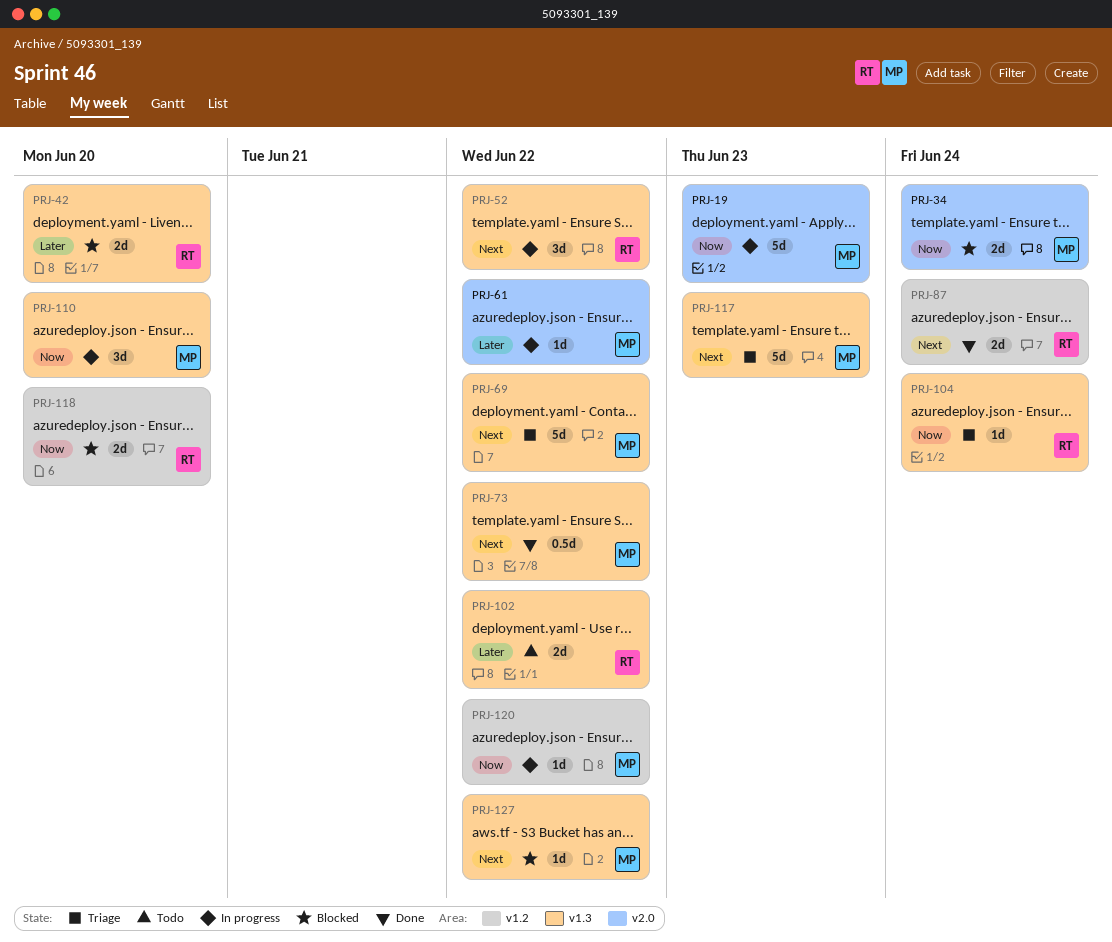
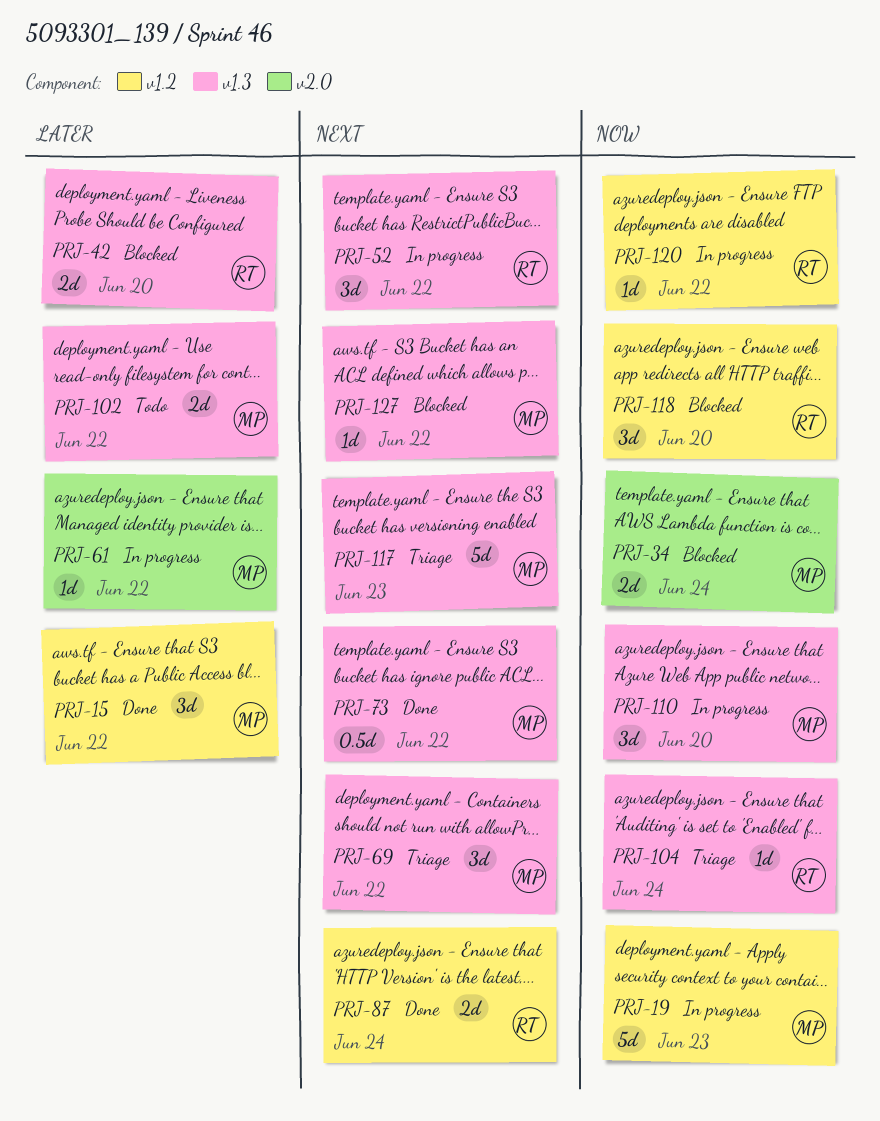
PRJ-15: none -> present
PRJ-19, label: v2.0 -> v1.2
PRJ-69, estimate: 5d -> 3d
PRJ-102, owner: RT -> MP
PRJ-118, estimate: 2d -> 3d
PRJ-120, owner: MP -> RT

